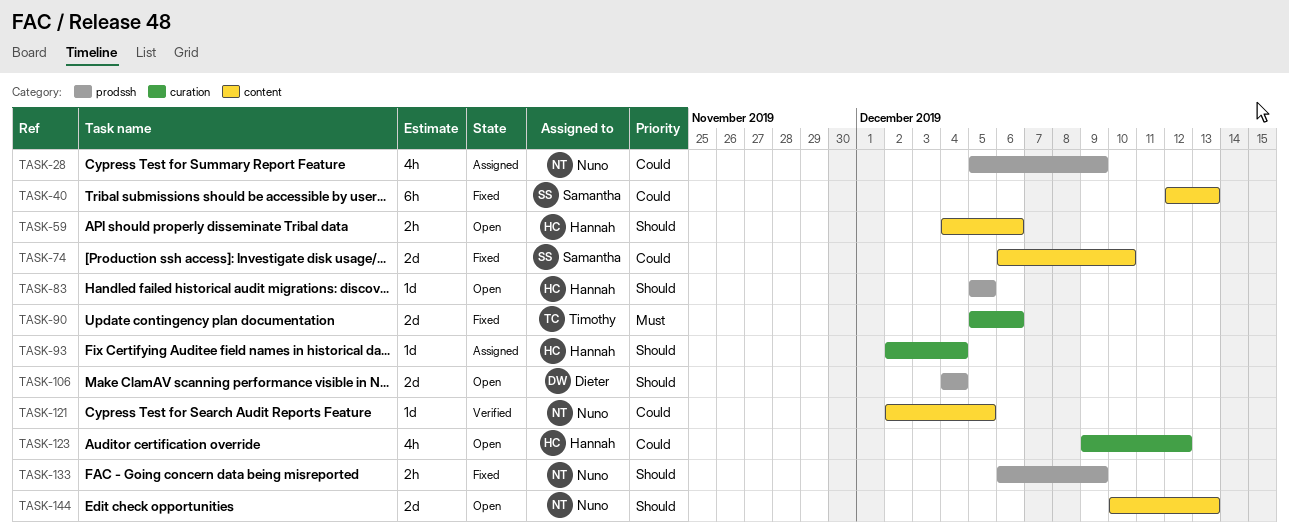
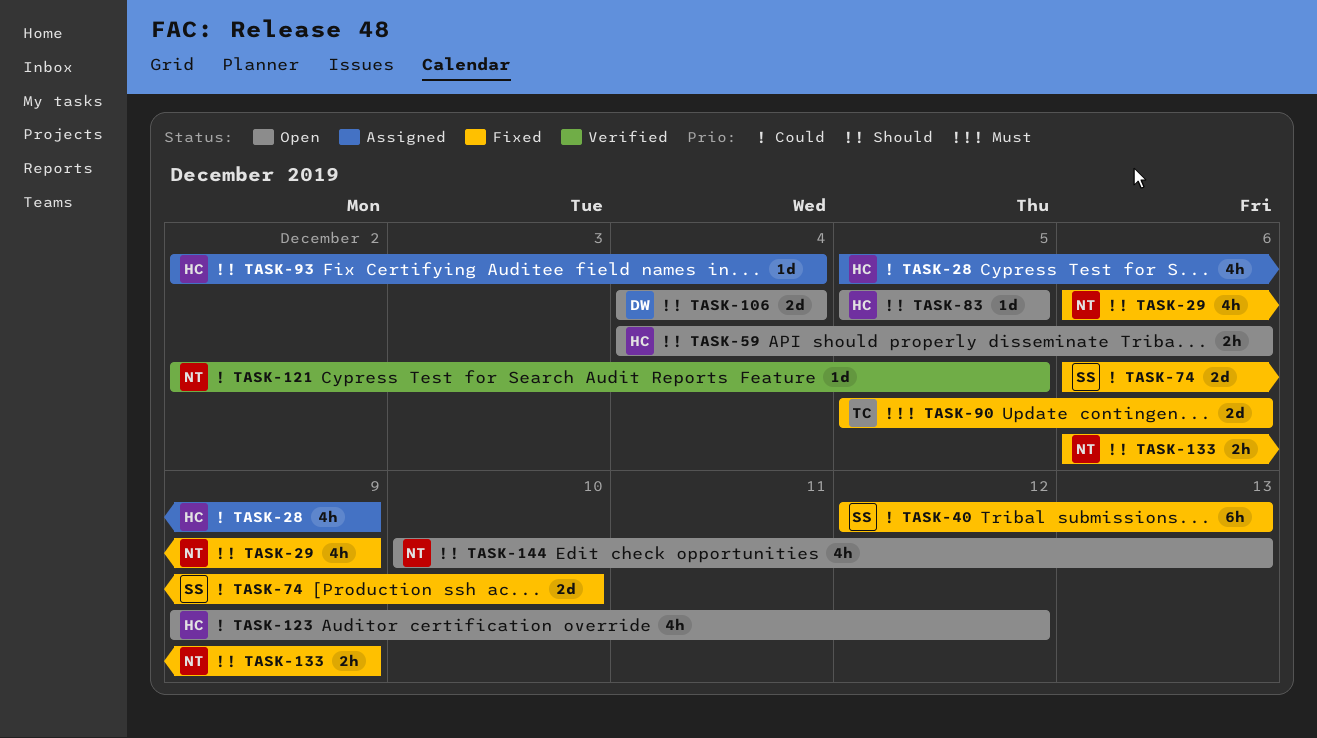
TASK-28, owner: Nuno -> Hannah
TASK-29: none -> present
TASK-144, estimate: 2d -> 4h

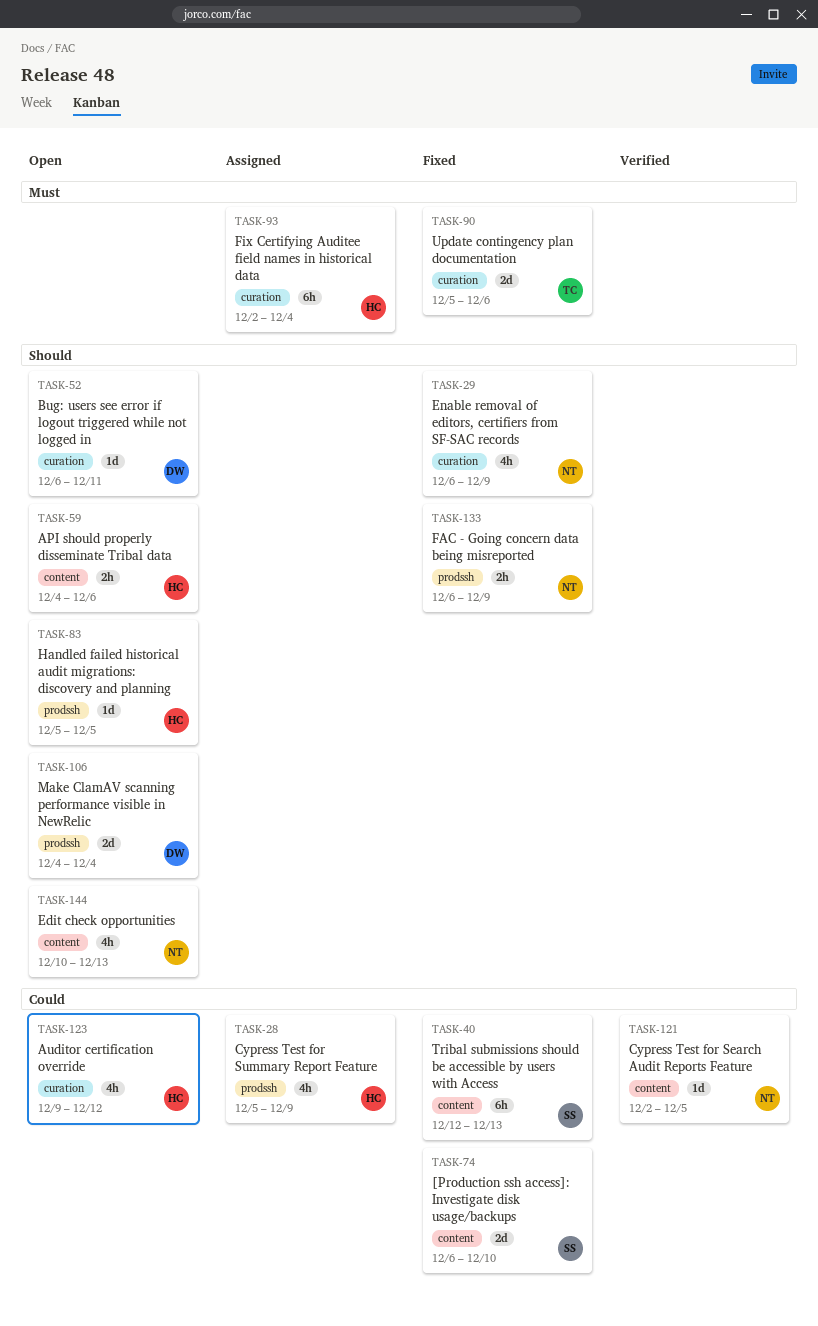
TASK-52: none -> present
TASK-93, priority: Should -> Must
TASK-93, estimate: 1d -> 6h

